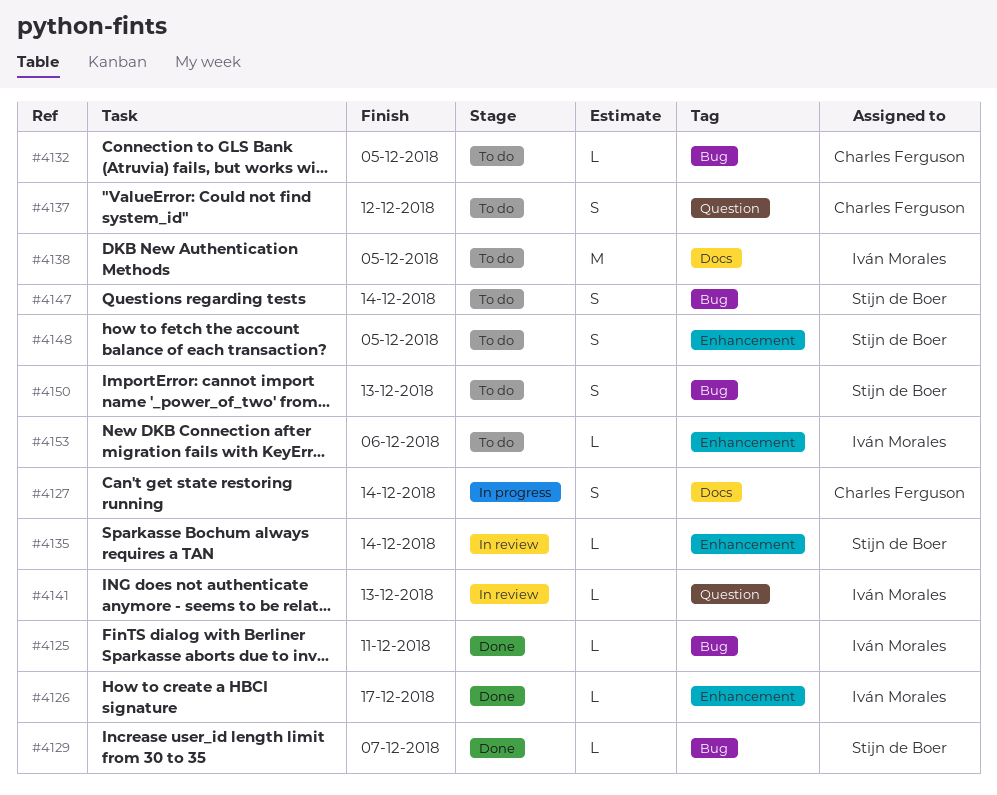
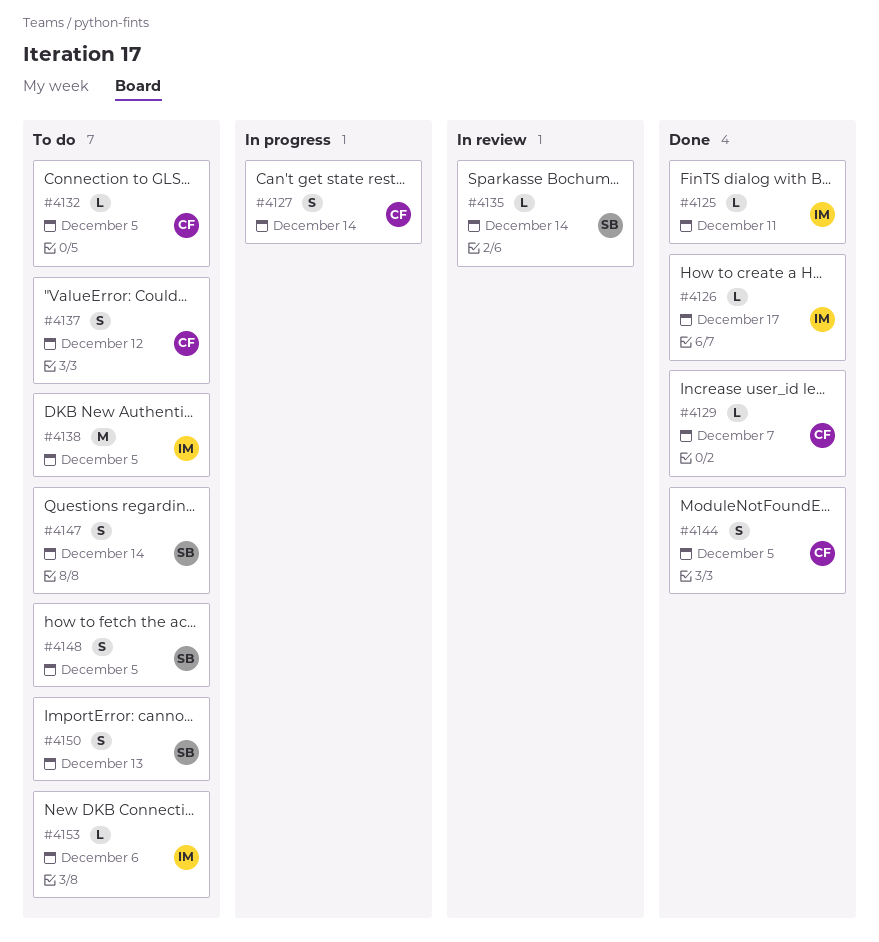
#4129, owner: Stijn de Boer -> Charles Ferguson
#4141: present -> none
#4144: none -> present

